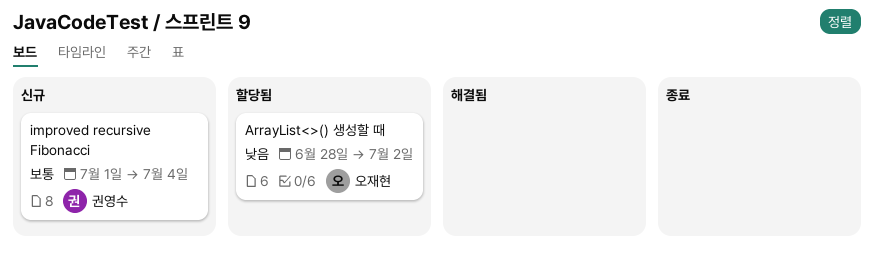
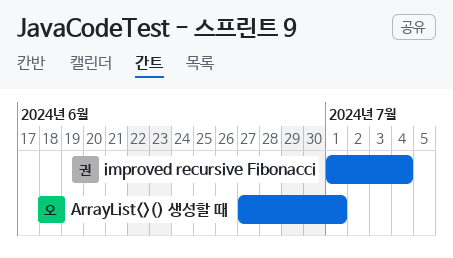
ArrayList<>() 생성할 때, start: Jun 28 -> Jun 27
ArrayList<>() 생성할 때, due: Jul 2 -> Jul 1

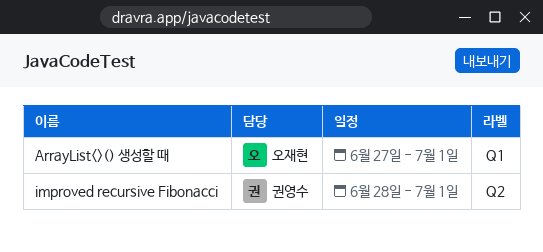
improved recursive Fibonacci, start: Jul 1 -> Jun 28
improved recursive Fibonacci, due: Jul 4 -> Jul 1

